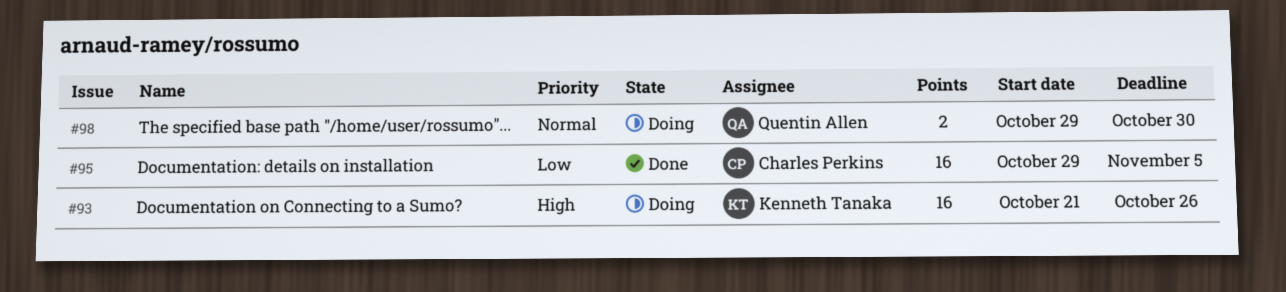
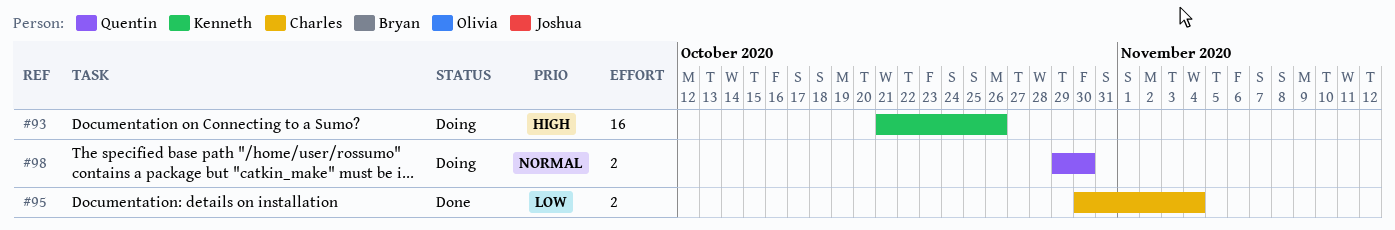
#95, estimate: 16 -> 2
#95, start: Oct 29 -> Oct 30
#95, due: Nov 5 -> Nov 4

